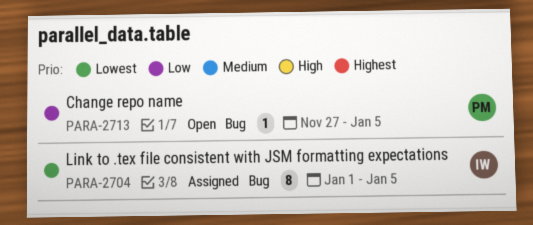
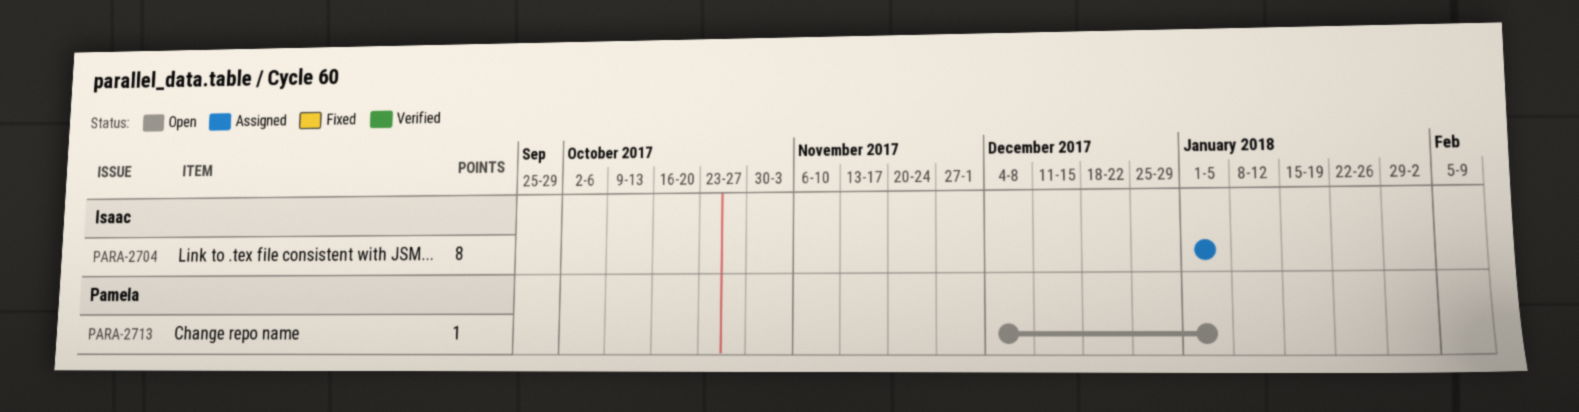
PARA-2713, start: Nov 27 -> Dec 4

